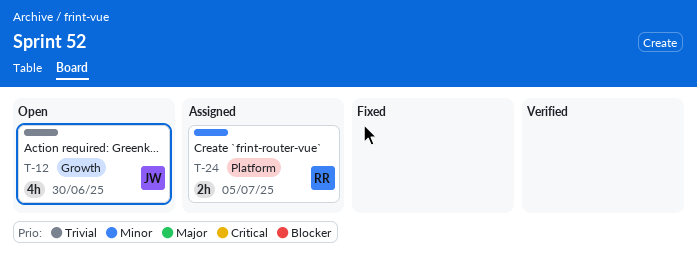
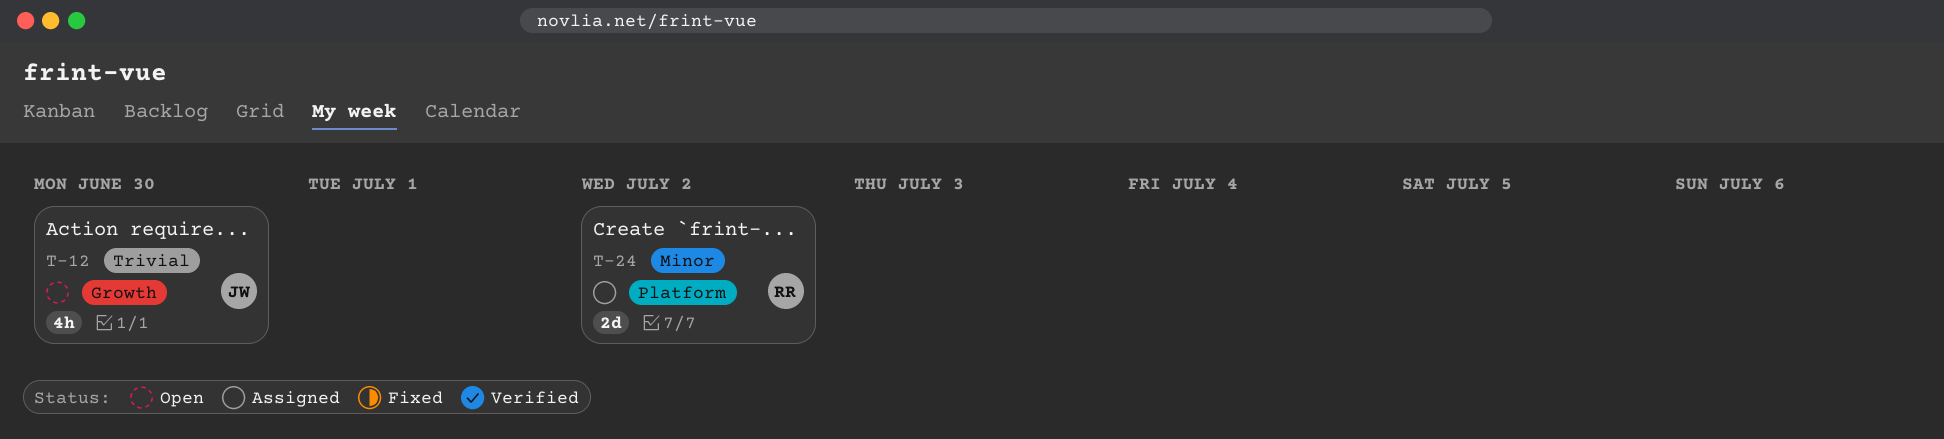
T-24, estimate: 2h -> 2d
T-24, due: Jul 5 -> Jul 2

